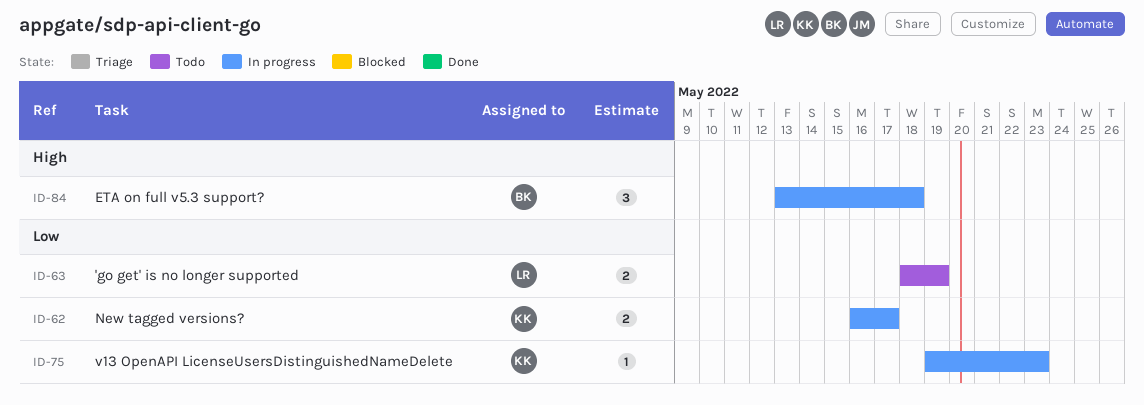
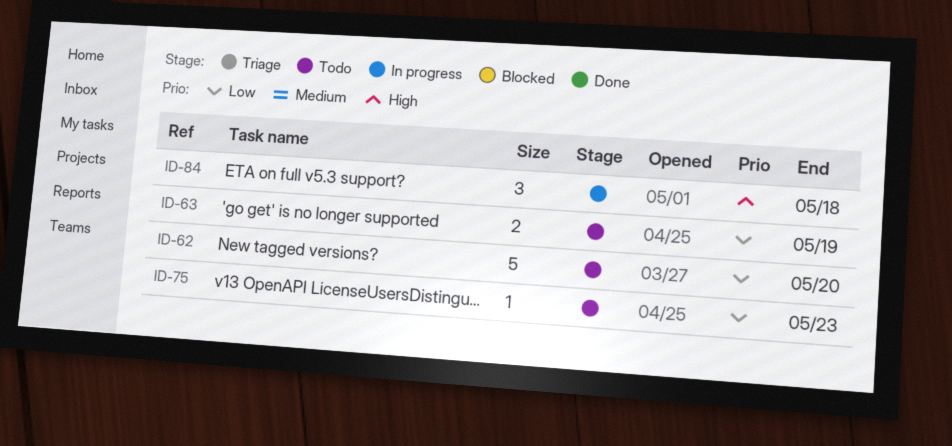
ID-62, status: In progress -> Todo
ID-62, estimate: 2 -> 5
ID-62, due: May 17 -> May 20
ID-75, status: In progress -> Todo

